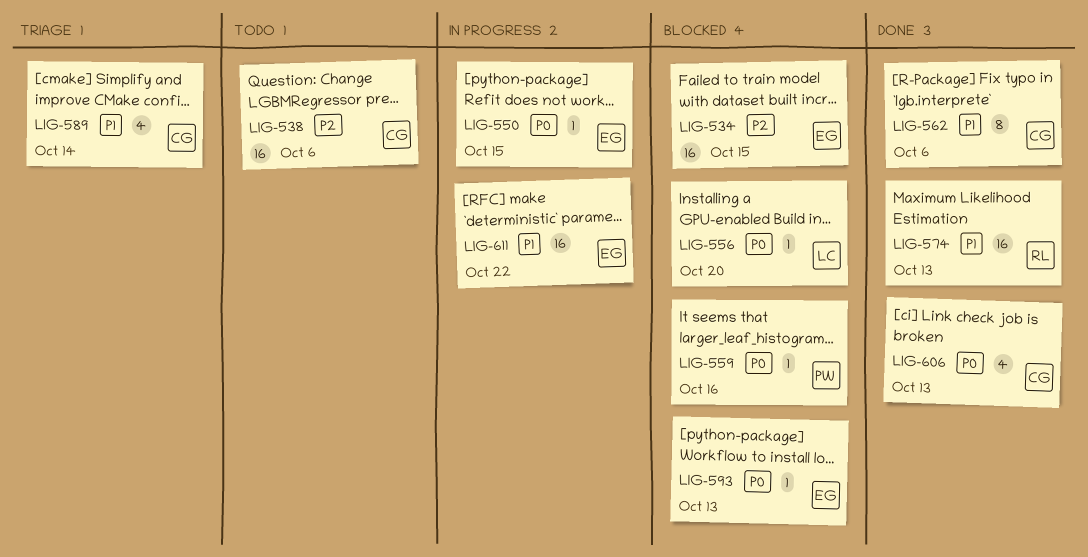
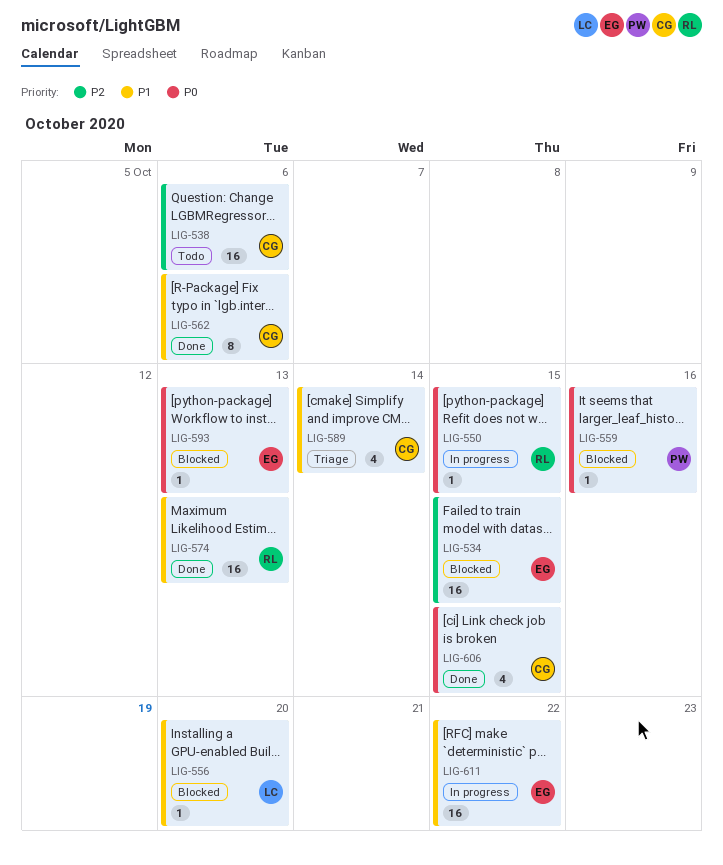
LIG-550, owner: EG -> RL
LIG-556, priority: P0 -> P1
LIG-606, due: Oct 13 -> Oct 15

